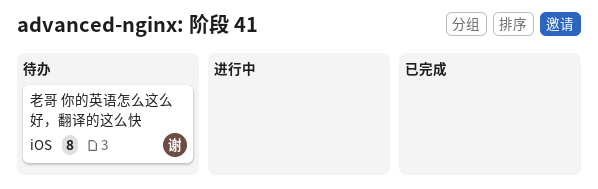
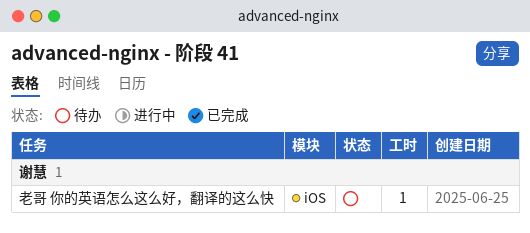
老哥 你的英语怎么这么好，翻译的这么快, estimate: 8 -> 1

